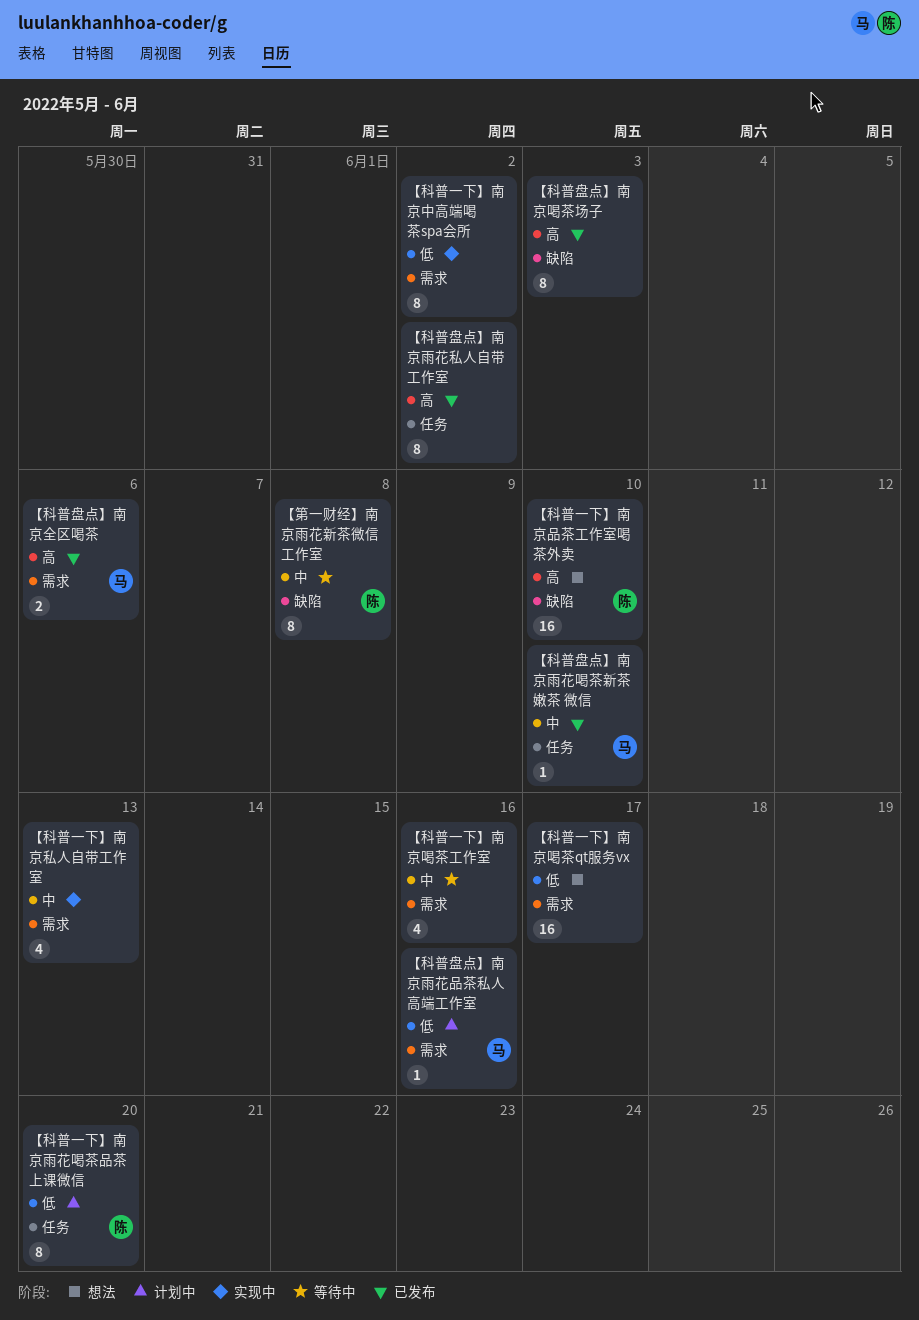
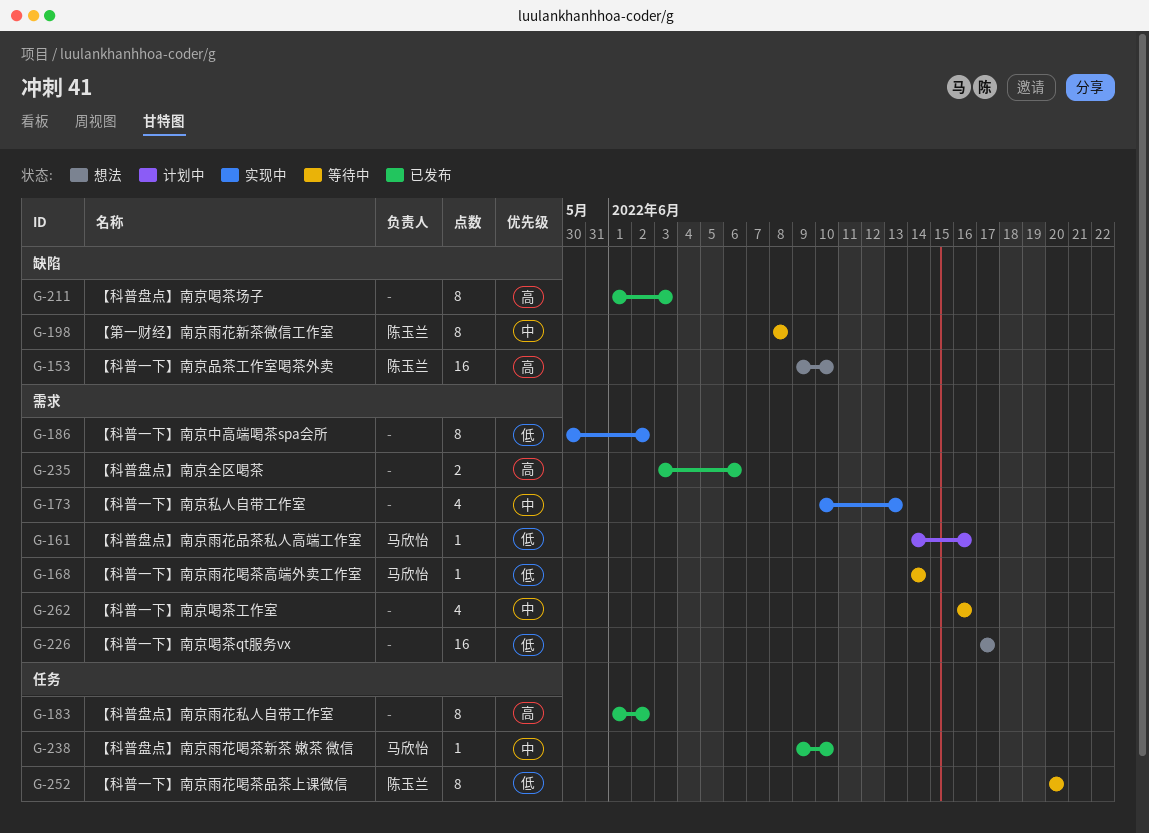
【科普一下】南京雨花喝茶品茶上课微信, status: 计划中 -> 等待中
【科普一下】南京雨花喝茶高端外卖工作室: none -> present
【科普盘点】南京全区喝茶, owner: 马欣怡 -> none

